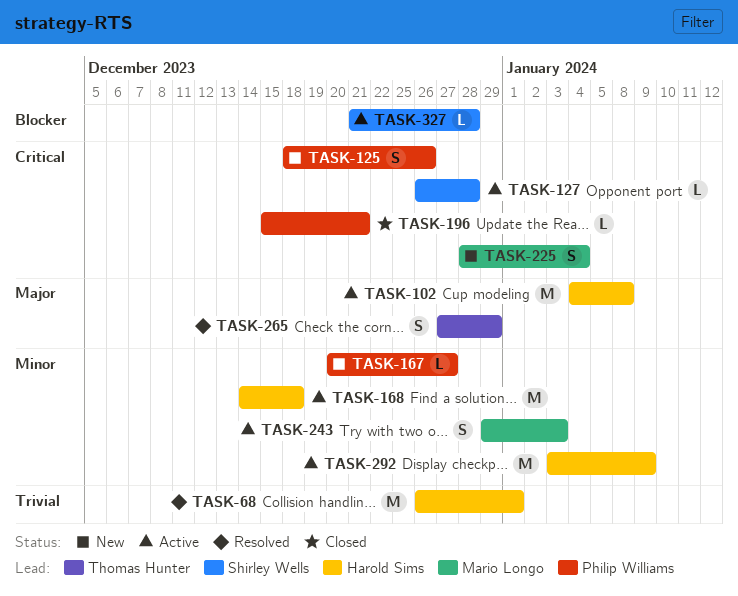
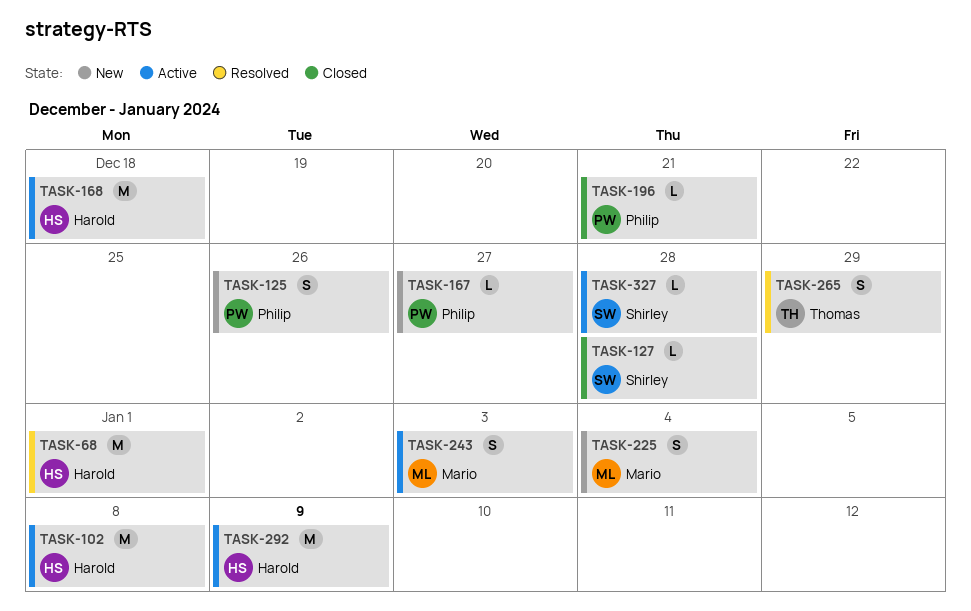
TASK-127, status: Active -> Closed

